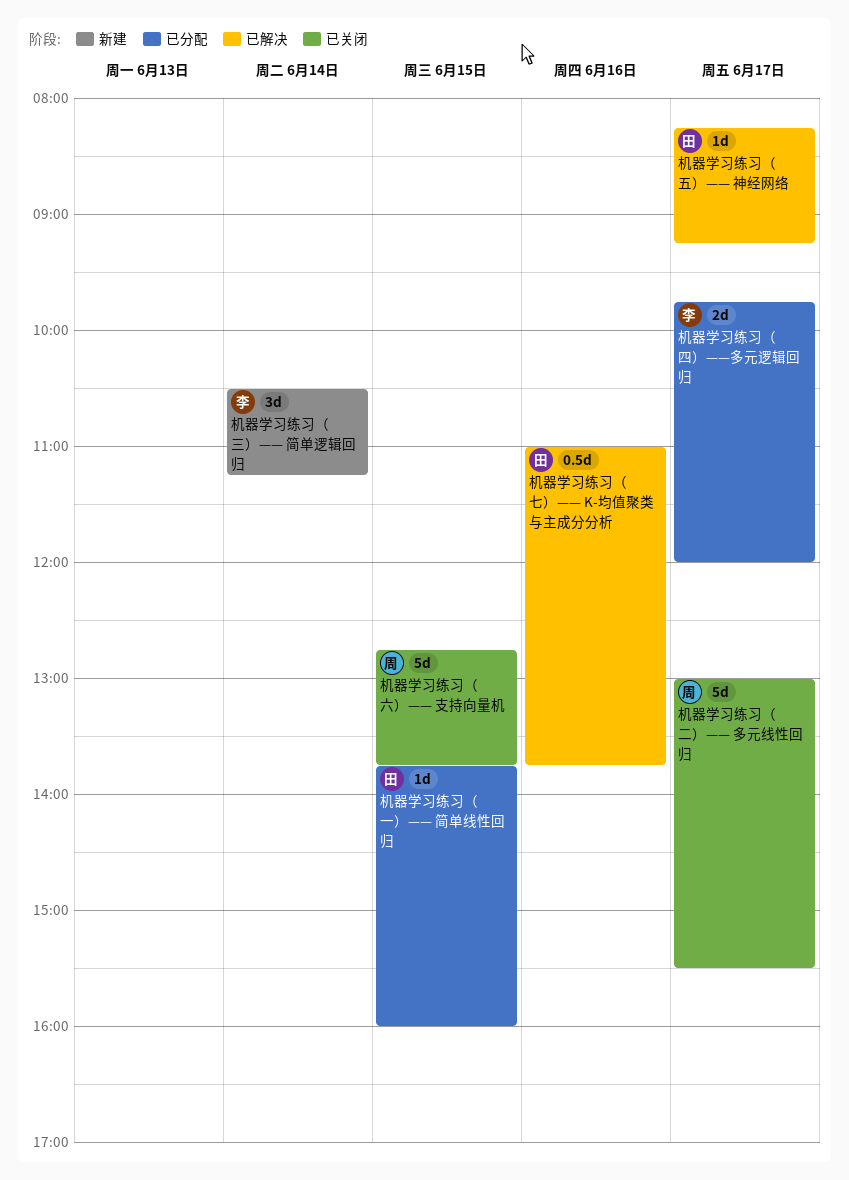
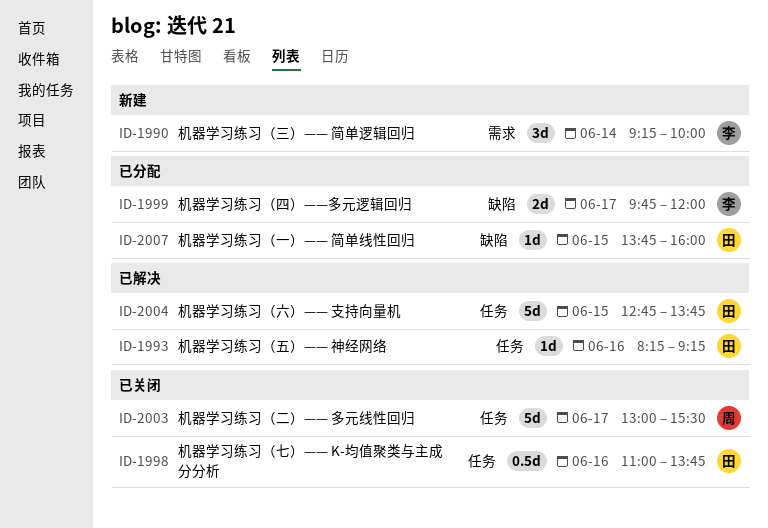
机器学习练习（七）—— K-均值聚类与主成分分析, status: 已解决 -> 已关闭
机器学习练习（三）—— 简单逻辑回归, begins: 10:30 -> 09:15
机器学习练习（三）—— 简单逻辑回归, ends: 11:15 -> 10:00
机器学习练习（五）—— 神经网络, day: Jun 17 -> Jun 16
机器学习练习（六）—— 支持向量机, status: 已关闭 -> 已解决
机器学习练习（六）—— 支持向量机, owner: 周 -> 田

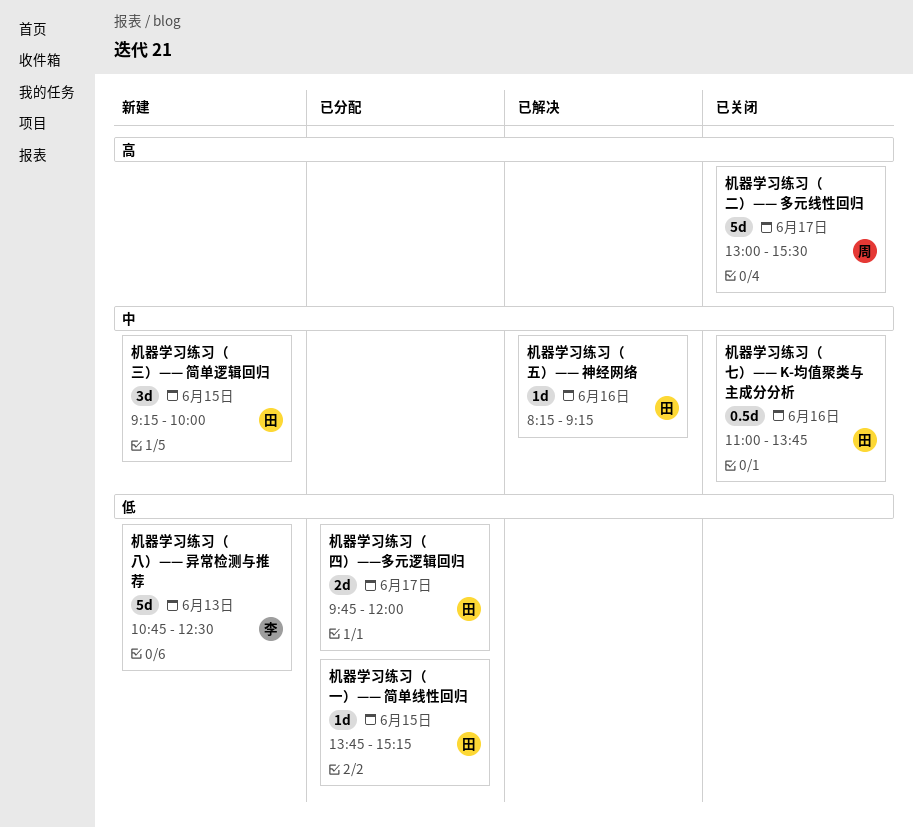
机器学习练习（一）—— 简单线性回归, ends: 16:00 -> 15:15
机器学习练习（三）—— 简单逻辑回归, owner: 李 -> 田
机器学习练习（三）—— 简单逻辑回归, day: Jun 14 -> Jun 15
机器学习练习（八）—— 异常检测与推荐: none -> present
机器学习练习（六）—— 支持向量机: present -> none
机器学习练习（四）——多元逻辑回归, owner: 李 -> 田

